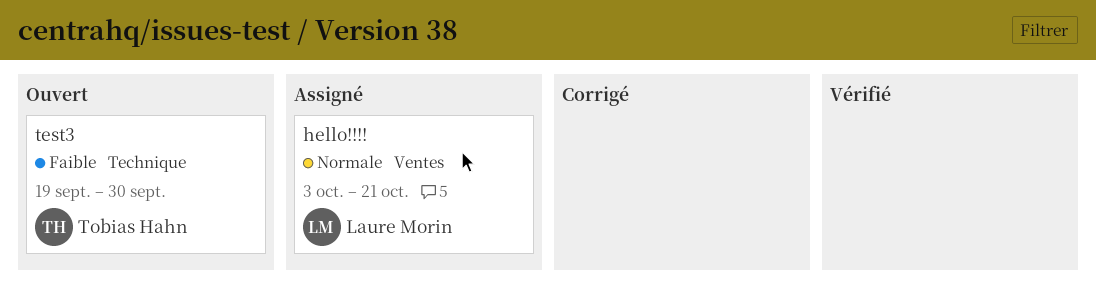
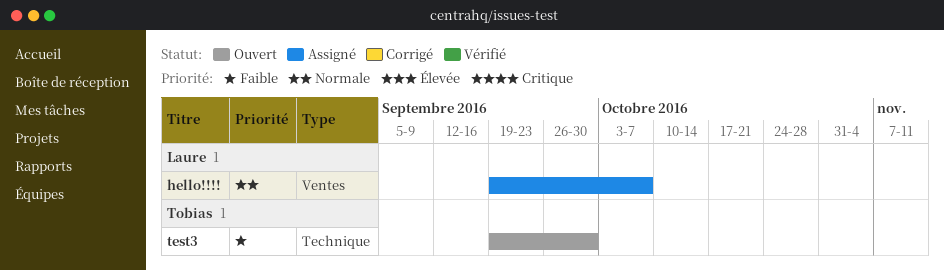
hello!!!!, start: Oct 3 -> Sep 19
hello!!!!, due: Oct 21 -> Oct 7

